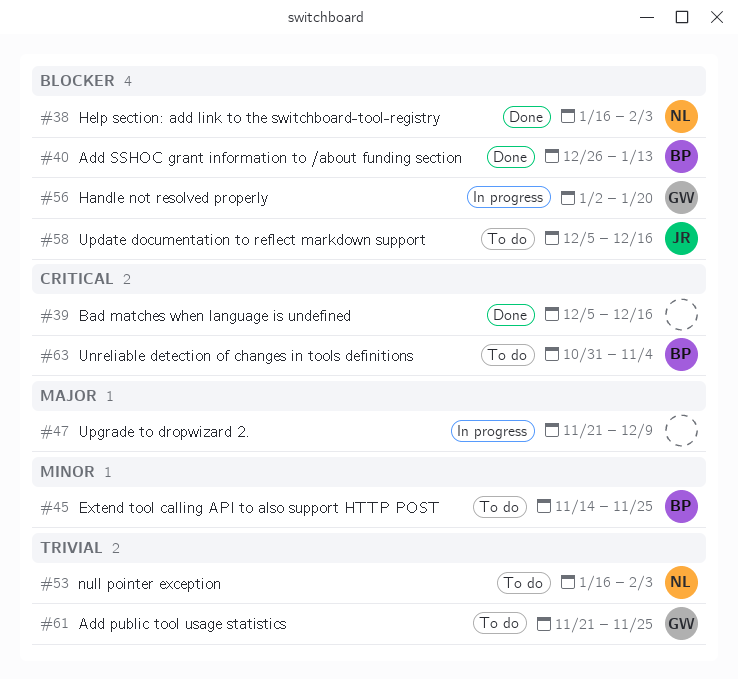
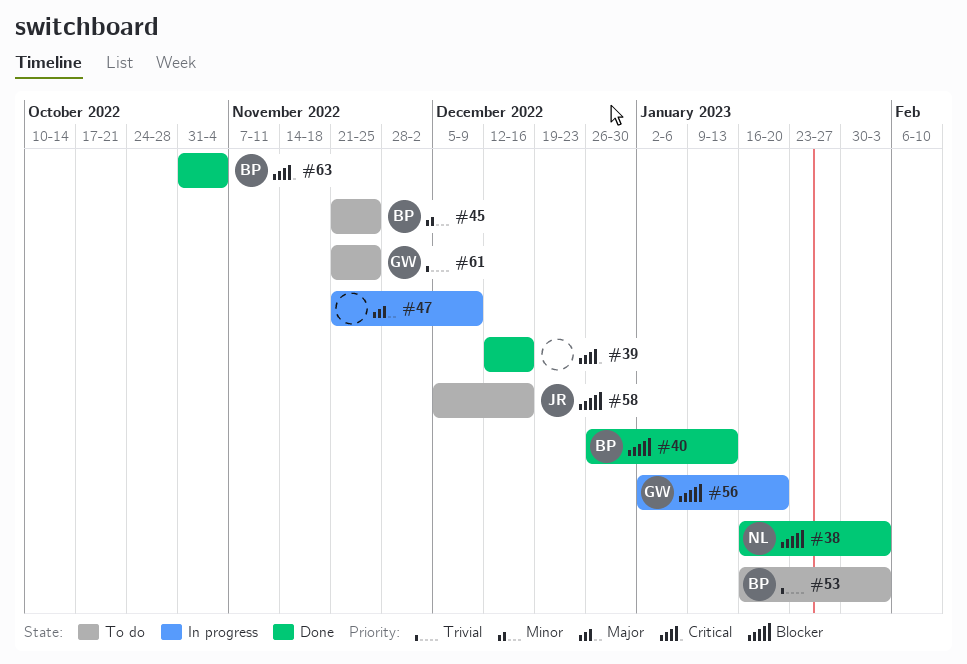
#39, start: Dec 5 -> Dec 12
#45, start: Nov 14 -> Nov 21
#53, owner: NL -> BP
#63, status: To do -> Done

